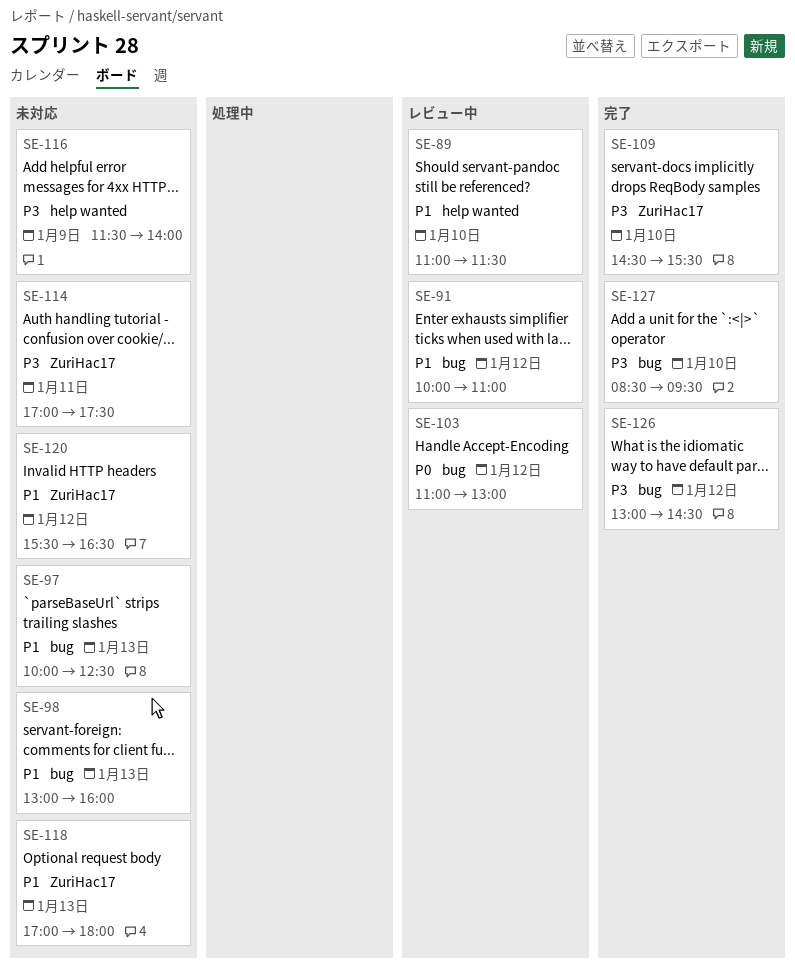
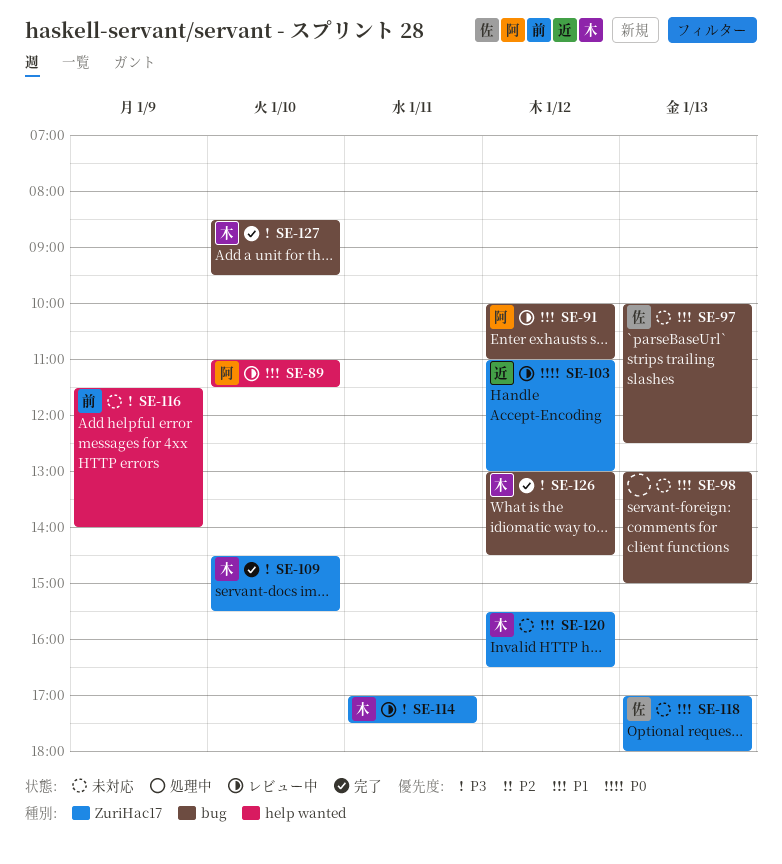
SE-98, ends: 16:00 -> 15:00
SE-103, label: bug -> ZuriHac17
SE-114, status: 未対応 -> レビュー中

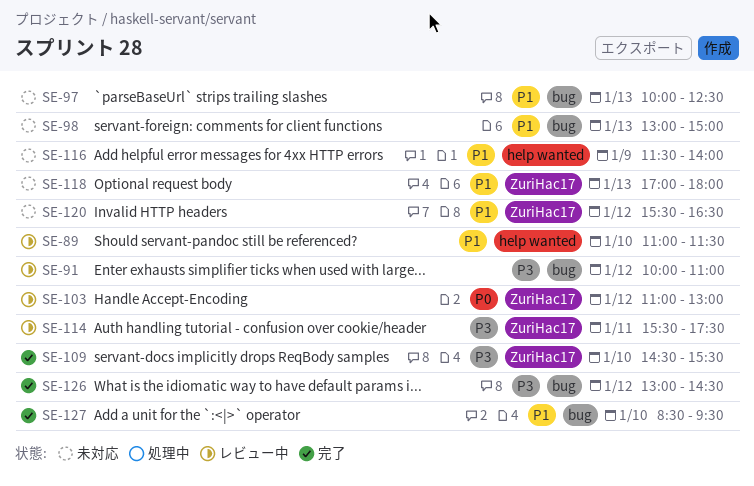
SE-91, priority: P1 -> P3
SE-114, begins: 17:00 -> 15:30
SE-116, priority: P3 -> P1
SE-127, priority: P3 -> P1

